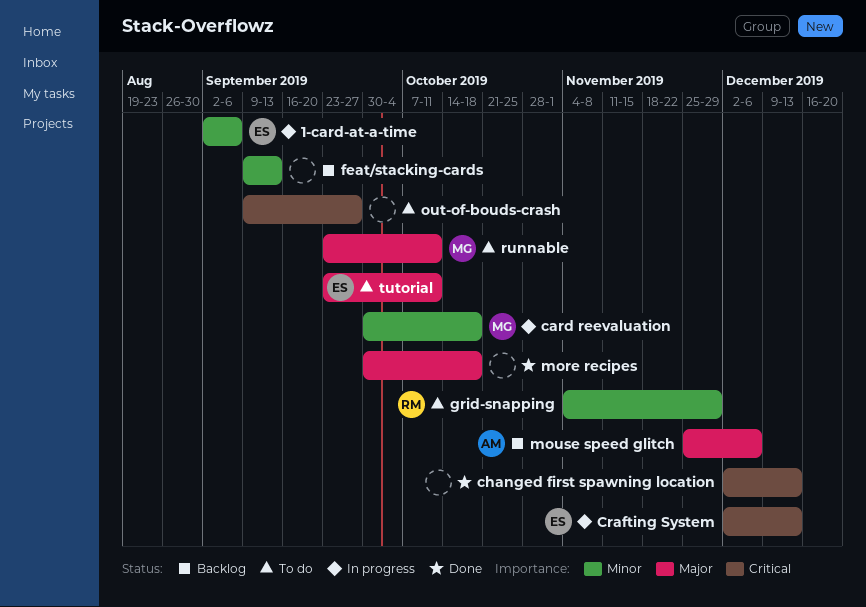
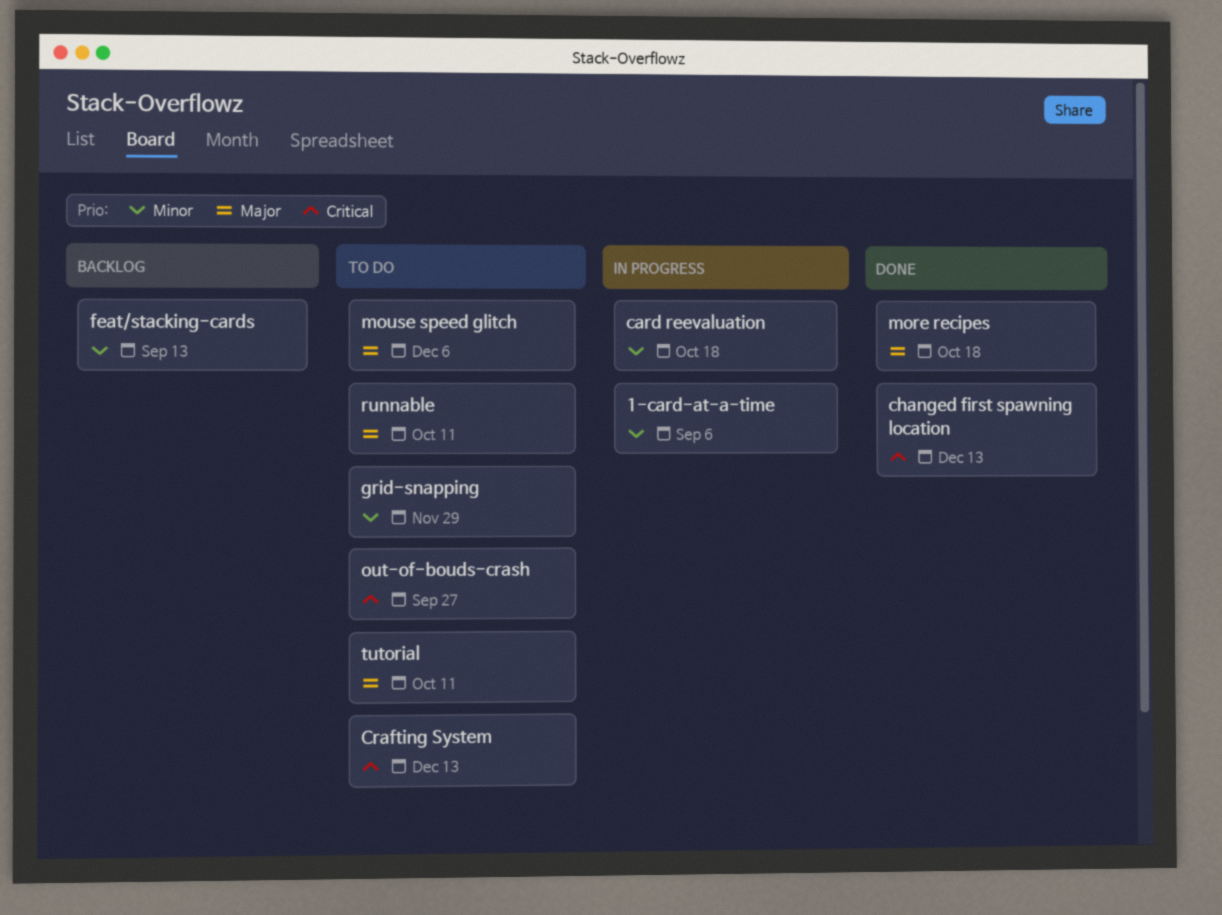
Crafting System, status: In progress -> To do
mouse speed glitch, status: Backlog -> To do

